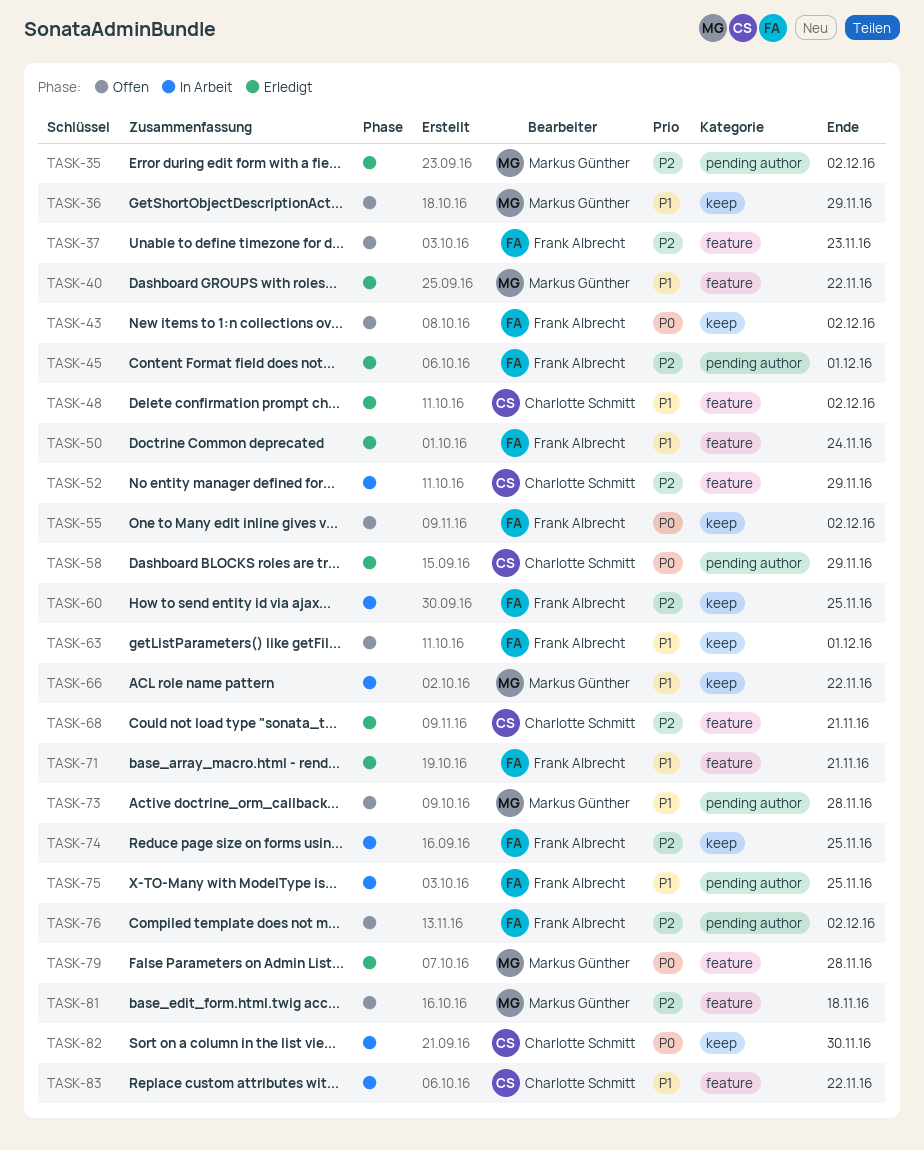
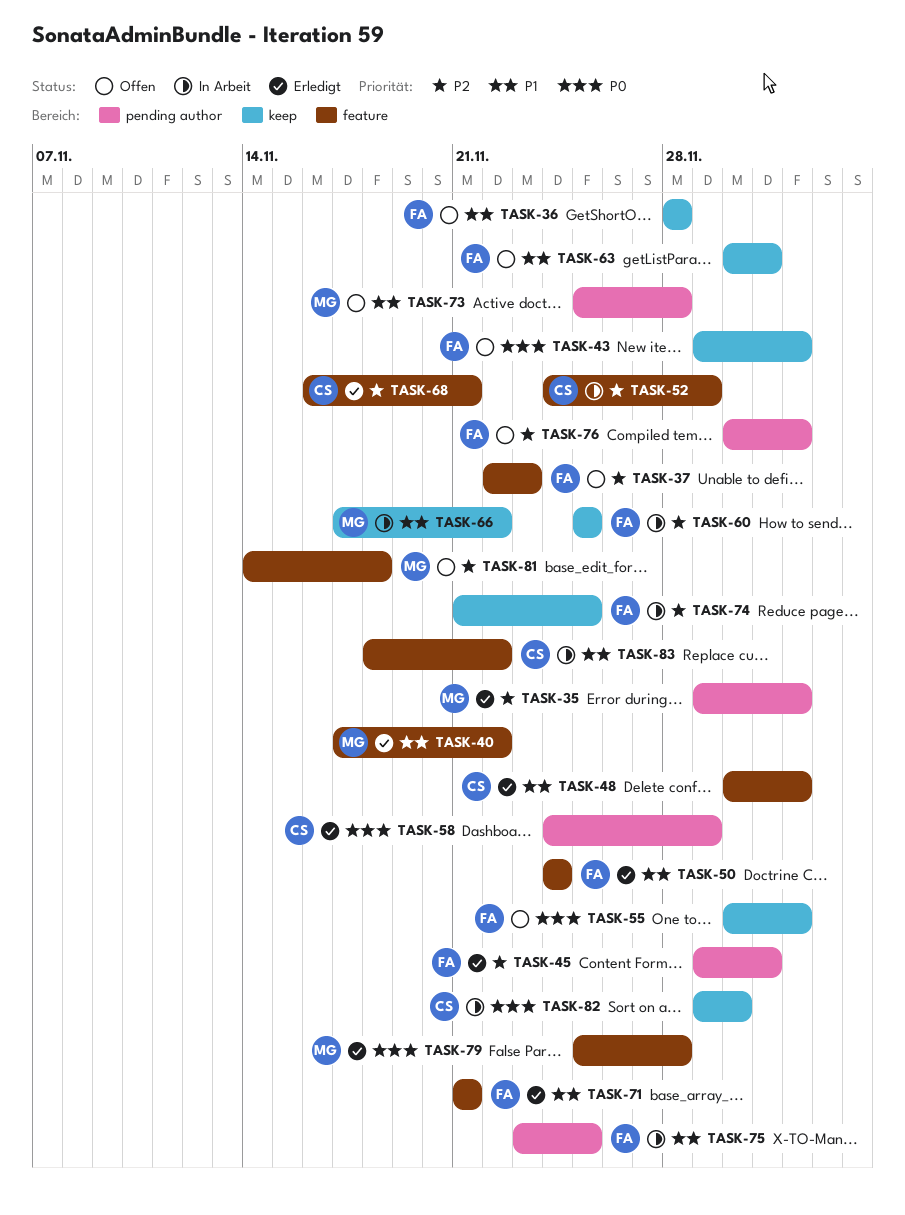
TASK-36, owner: Markus Günther -> Frank Albrecht
TASK-36, due: Nov 29 -> Nov 28

